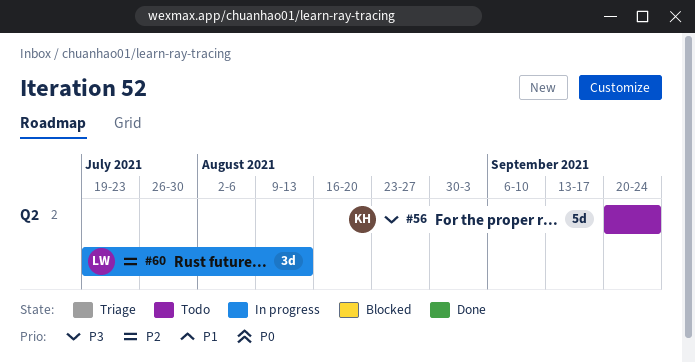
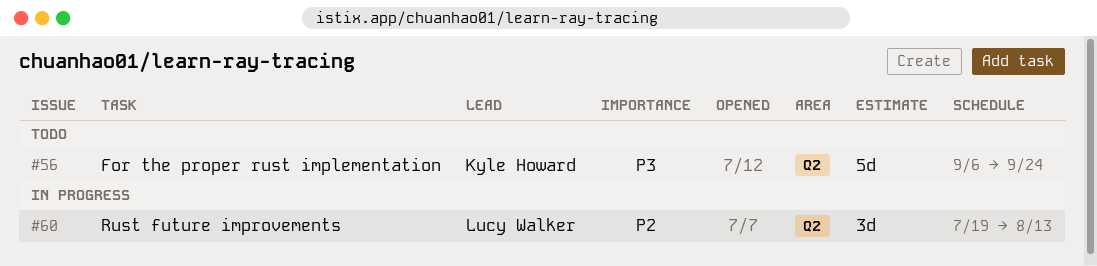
#56, start: Sep 20 -> Sep 6

